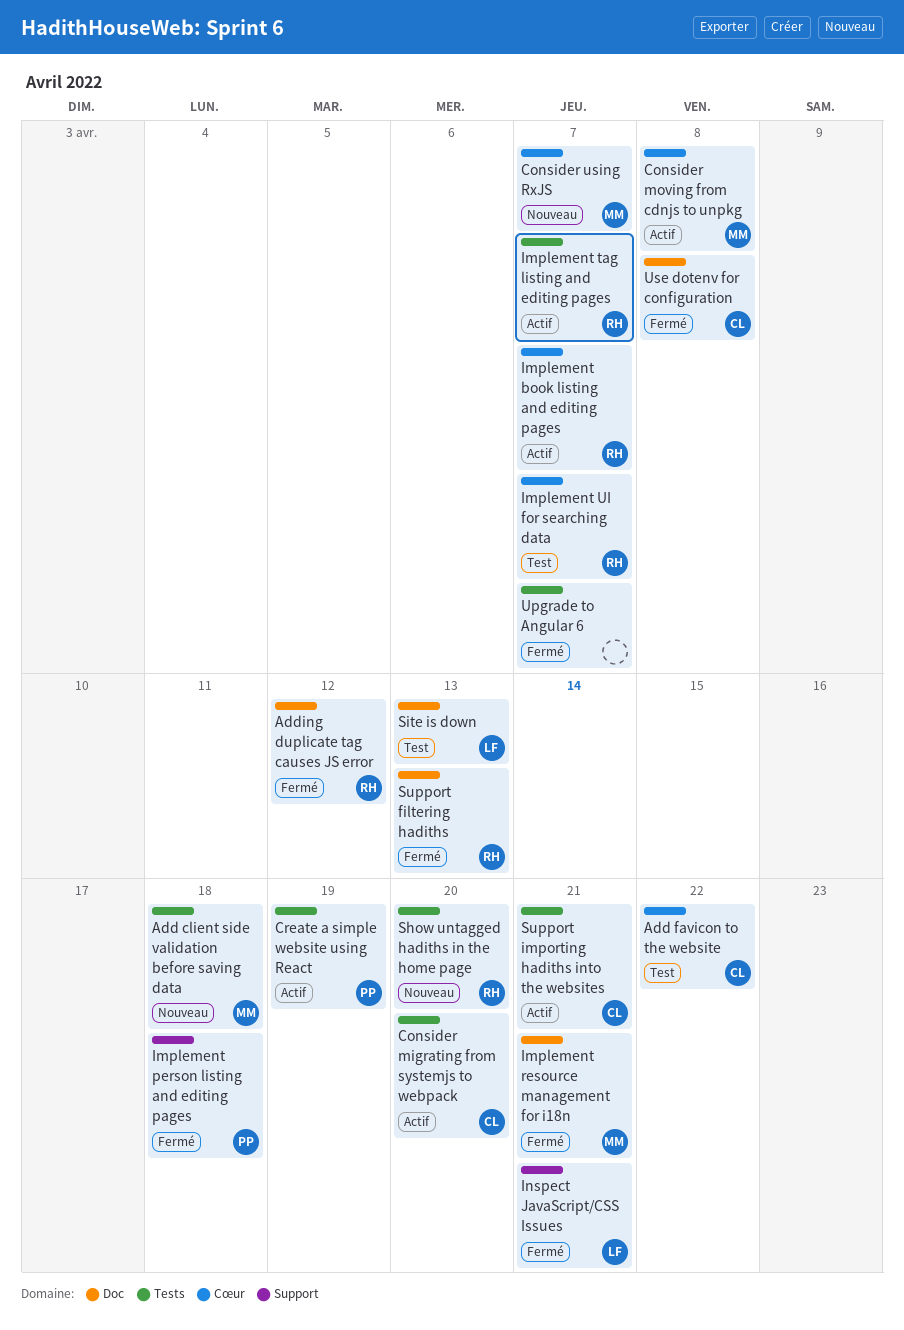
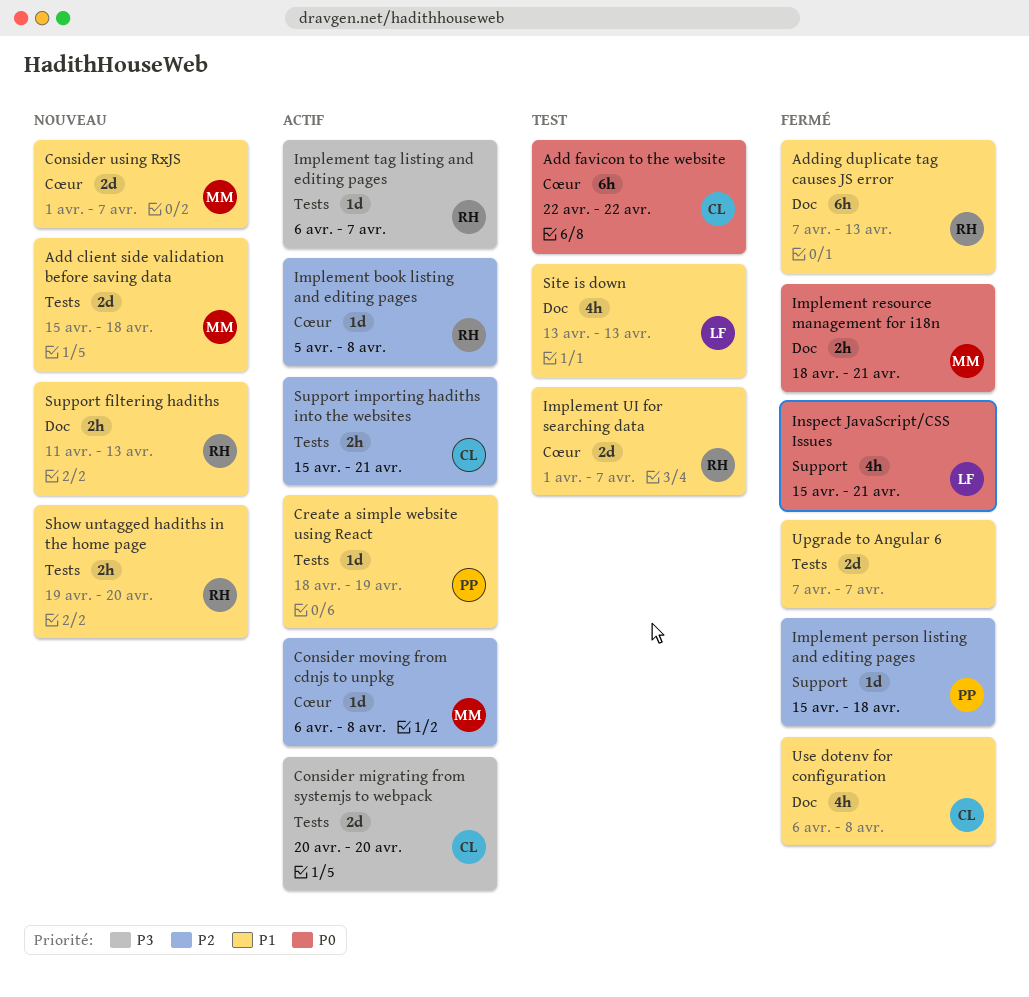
Adding duplicate tag causes JS error, due: Apr 12 -> Apr 13
Implement book listing and editing pages, due: Apr 7 -> Apr 8
Support filtering hadiths, status: Fermé -> Nouveau

